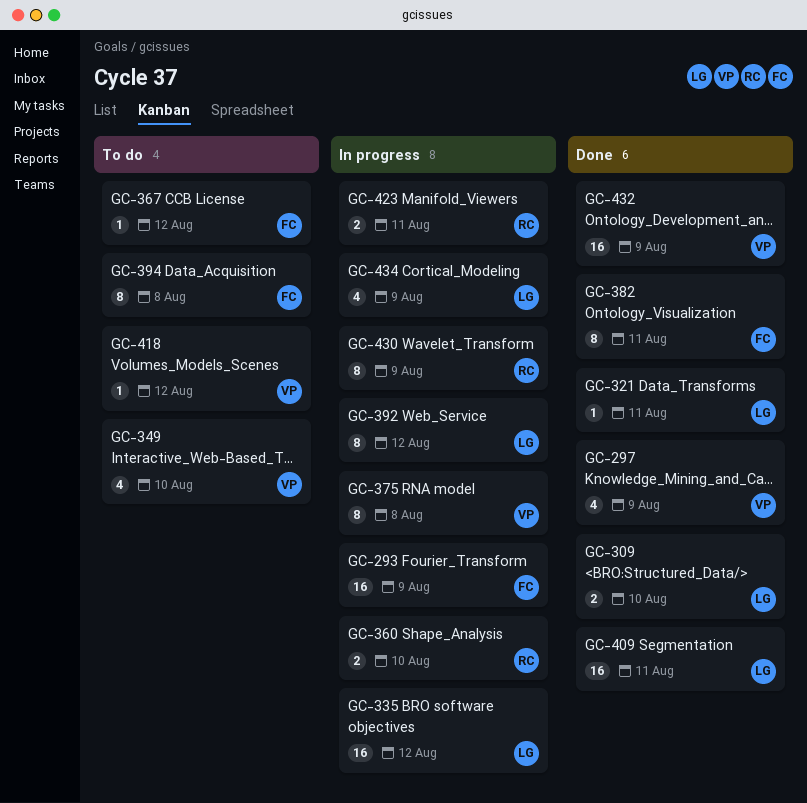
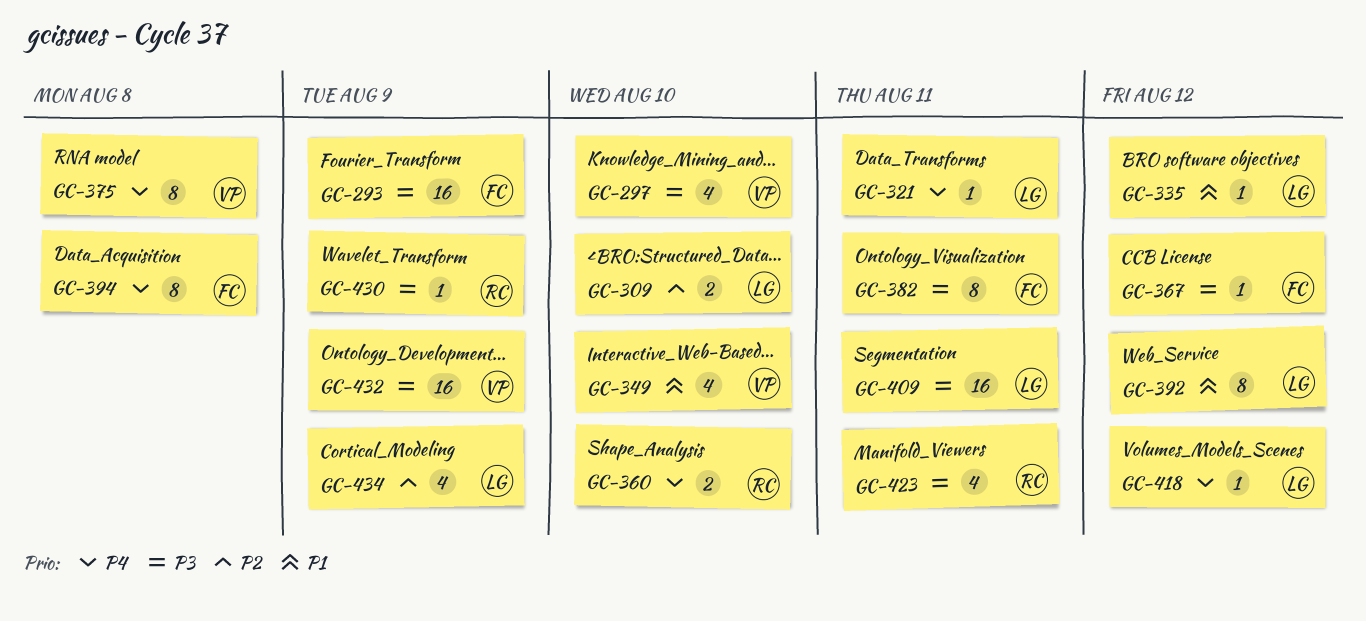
GC-297, due: Aug 9 -> Aug 10
GC-335, estimate: 16 -> 1
GC-418, owner: VP -> LG
GC-423, estimate: 2 -> 4
GC-430, estimate: 8 -> 1

